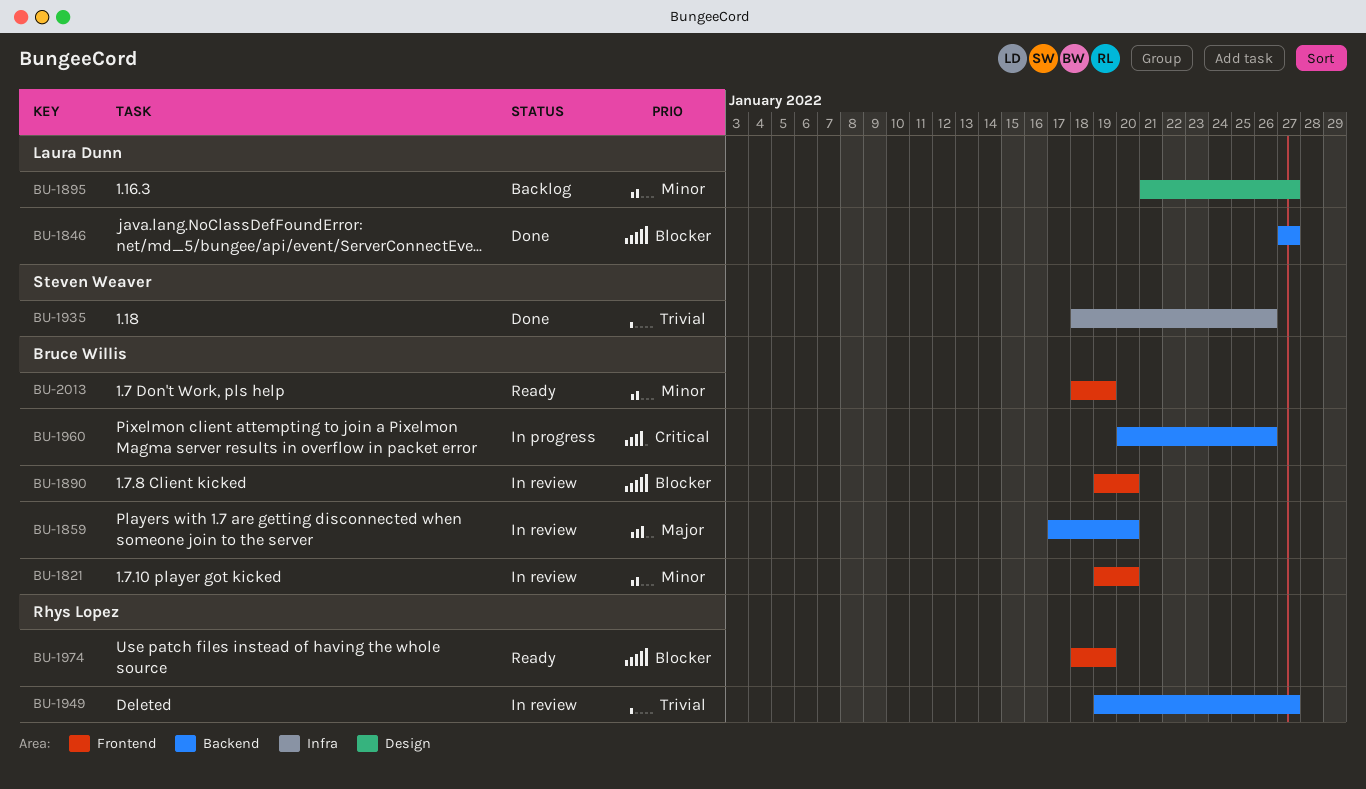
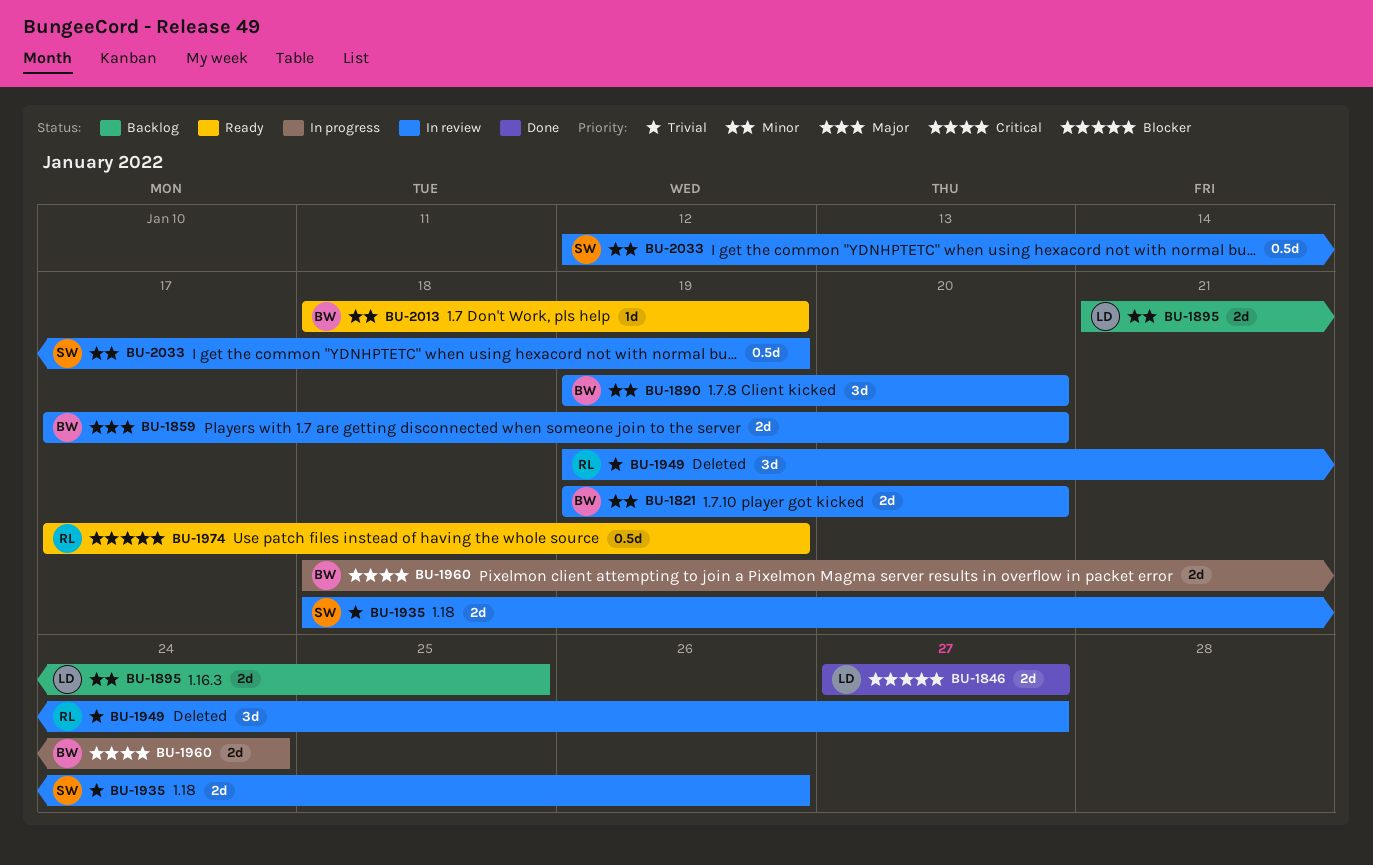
BU-1890, priority: Blocker -> Minor
BU-1895, due: Jan 27 -> Jan 25
BU-1935, status: Done -> In review
BU-1960, start: Jan 20 -> Jan 18
BU-1960, due: Jan 26 -> Jan 24
BU-1974, start: Jan 18 -> Jan 17
BU-2033: none -> present

